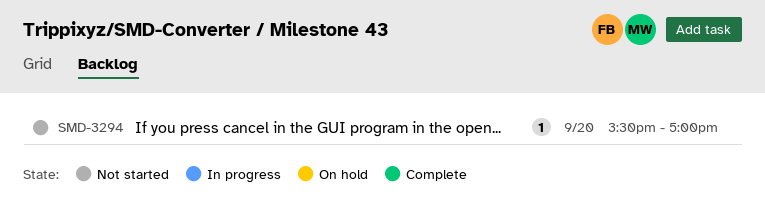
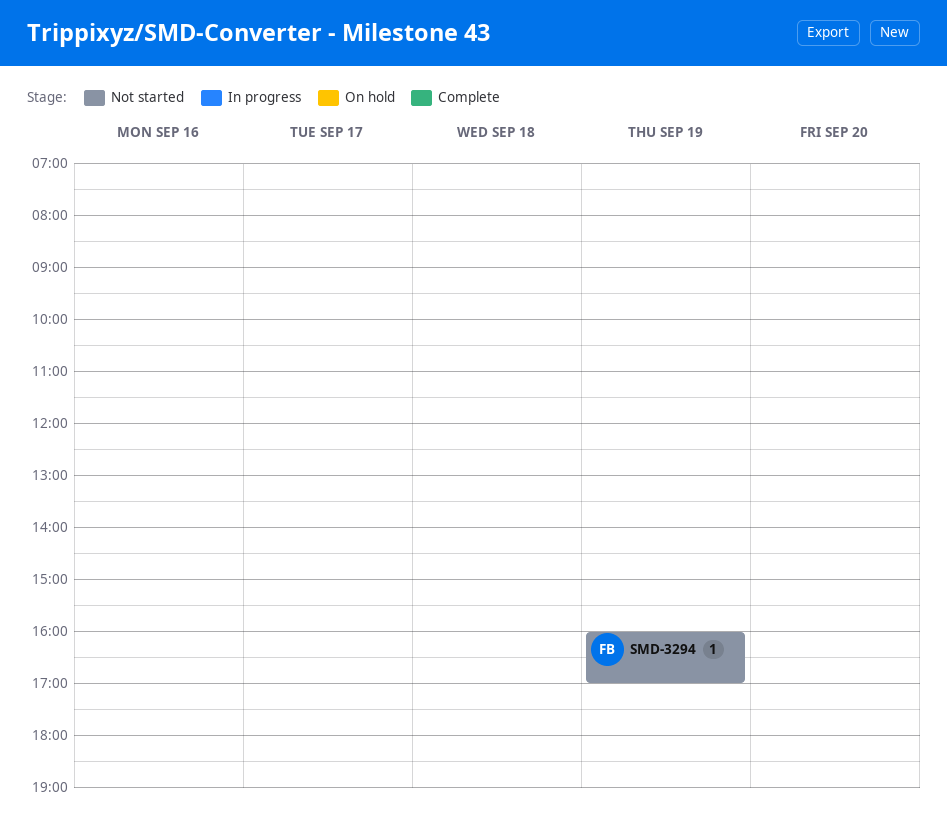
SMD-3294, day: Sep 20 -> Sep 19
SMD-3294, begins: 15:30 -> 16:00

